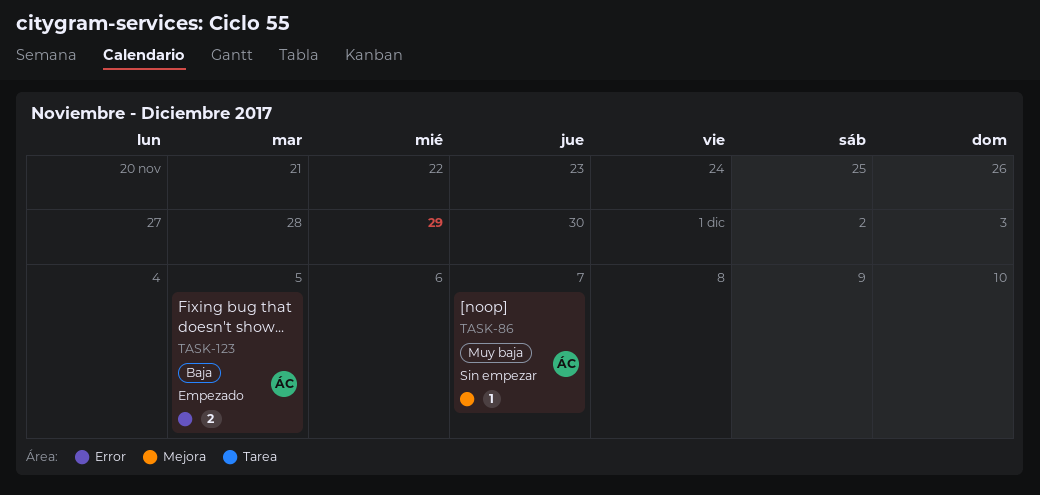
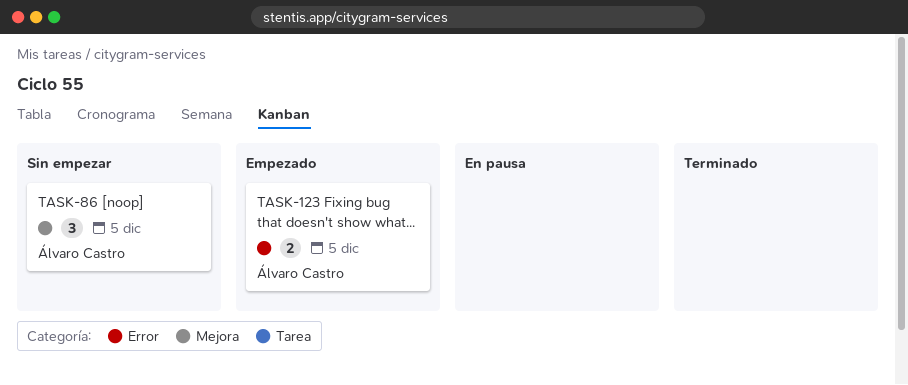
TASK-86, estimate: 1 -> 3
TASK-86, due: Dec 7 -> Dec 5

